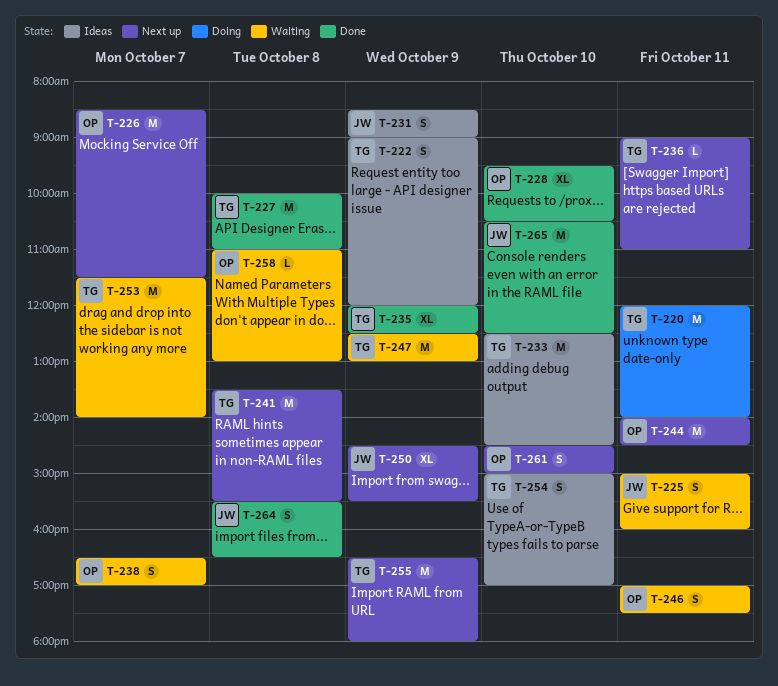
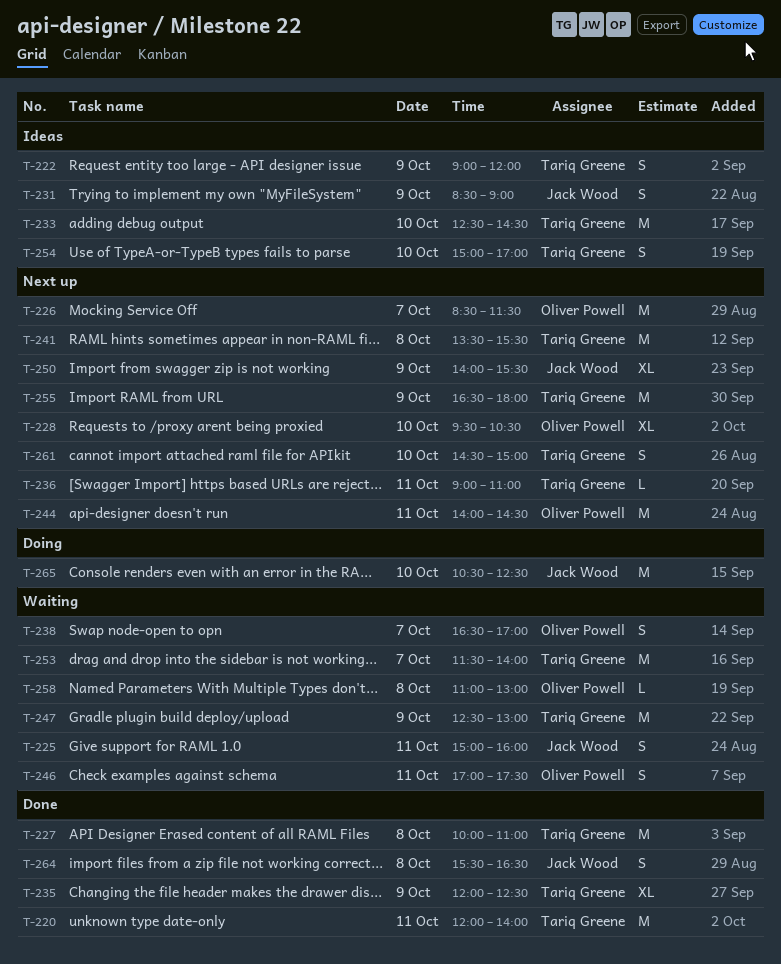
T-220, status: Doing -> Done
T-228, status: Done -> Next up
T-250, begins: 14:30 -> 14:00
T-261, owner: Oliver Powell -> Tariq Greene
T-265, status: Done -> Doing

